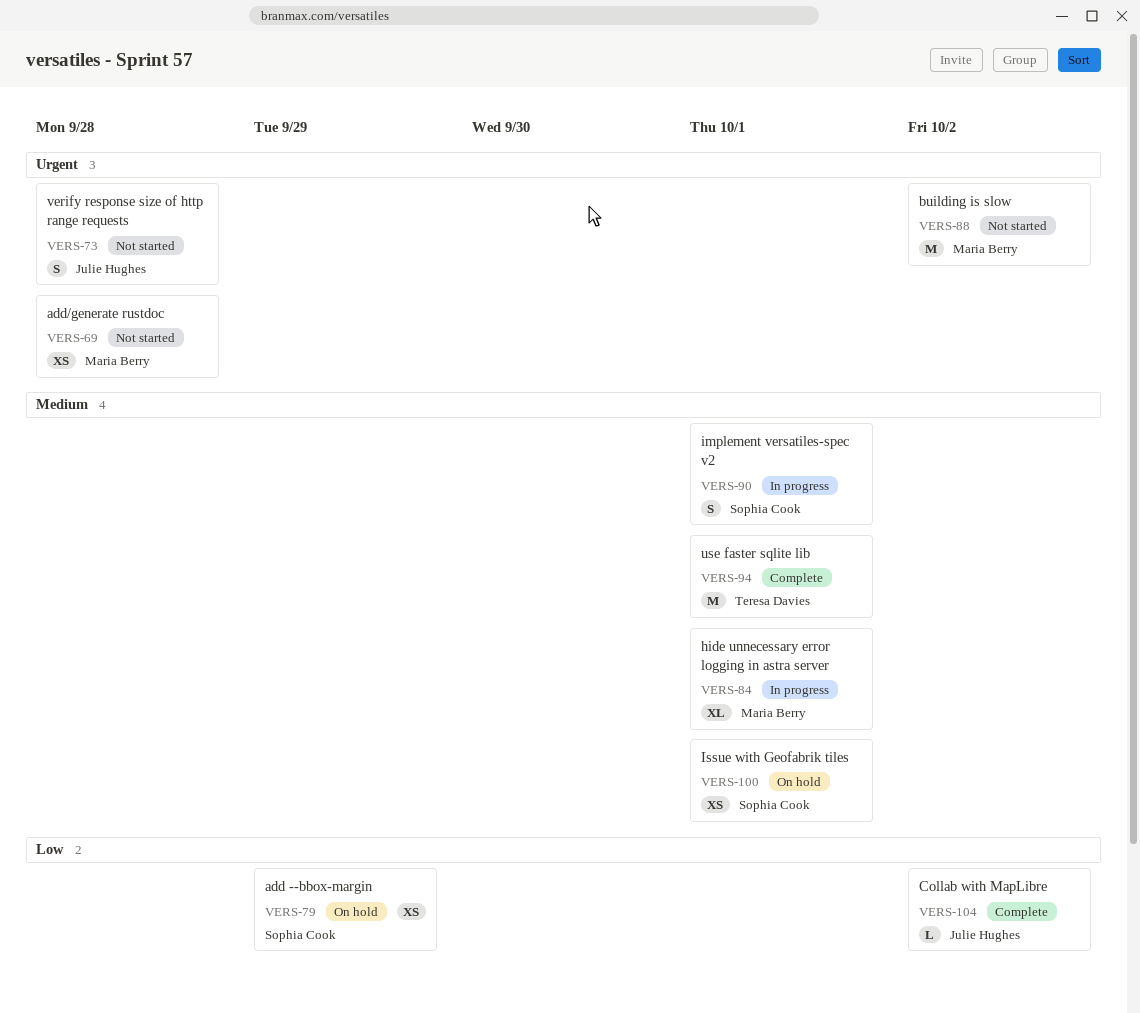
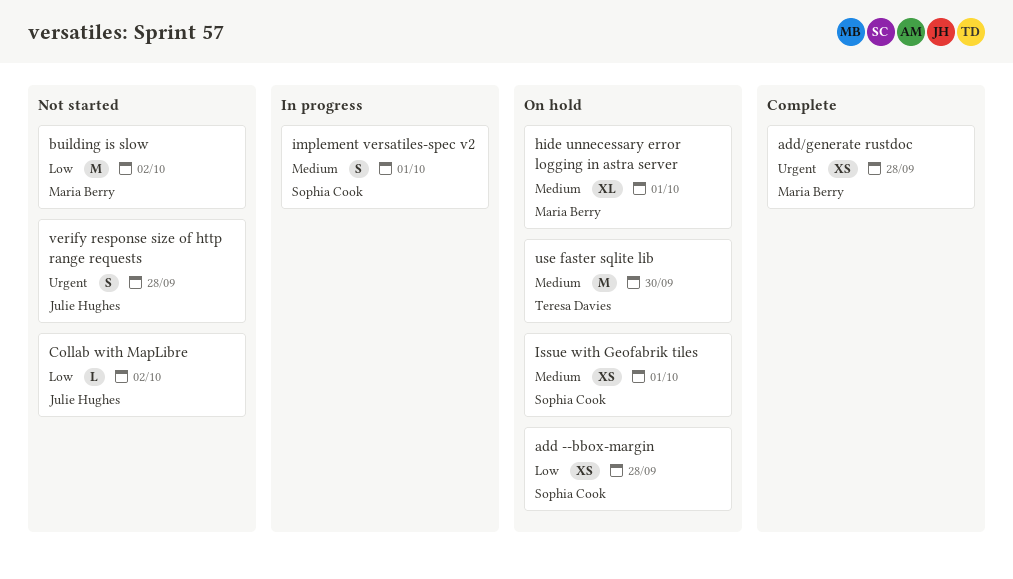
add --bbox-margin, due: Sep 29 -> Sep 28
add/generate rustdoc, status: Not started -> Complete
building is slow, priority: Urgent -> Low
Collab with MapLibre, status: Complete -> Not started
hide unnecessary error logging in astra server, status: In progress -> On hold
use faster sqlite lib, status: Complete -> On hold
use faster sqlite lib, due: Oct 1 -> Sep 30

